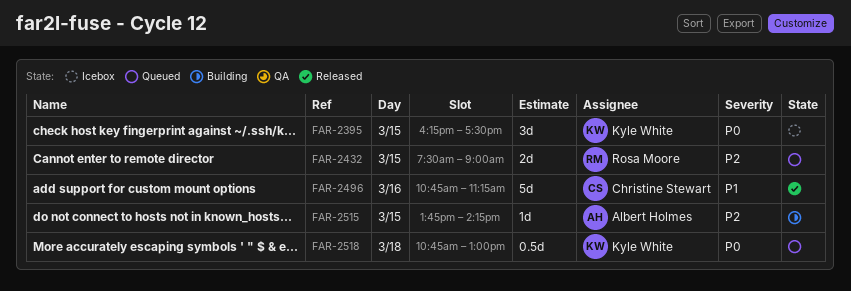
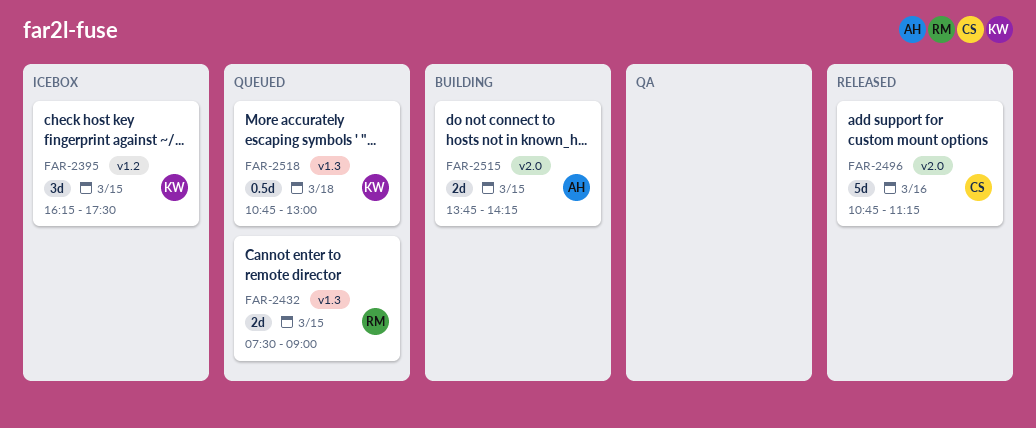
FAR-2515, estimate: 1d -> 2d

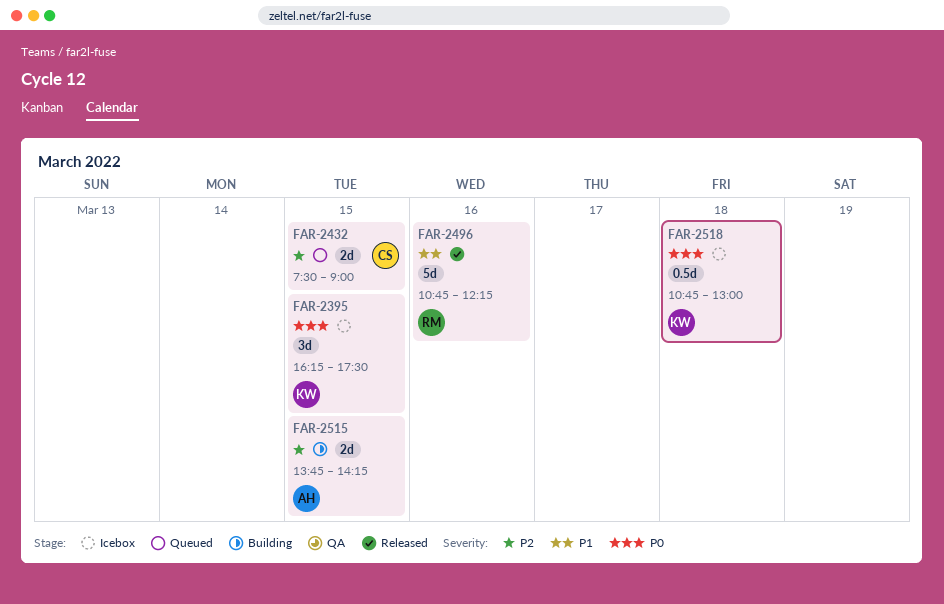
FAR-2432, owner: RM -> CS
FAR-2496, owner: CS -> RM
FAR-2496, ends: 11:15 -> 12:15
FAR-2518, status: Queued -> Icebox

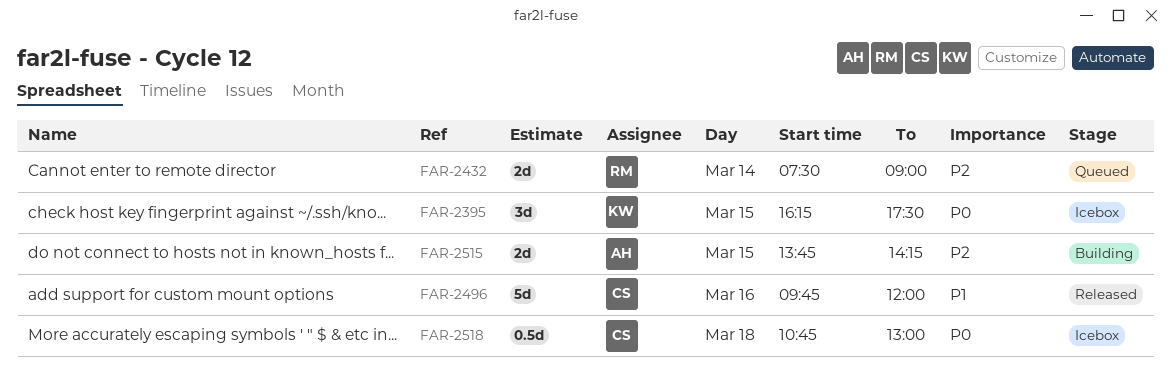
FAR-2432, owner: CS -> RM
FAR-2432, day: Mar 15 -> Mar 14
FAR-2496, owner: RM -> CS
FAR-2496, begins: 10:45 -> 09:45
FAR-2496, ends: 12:15 -> 12:00
FAR-2518, owner: KW -> CS

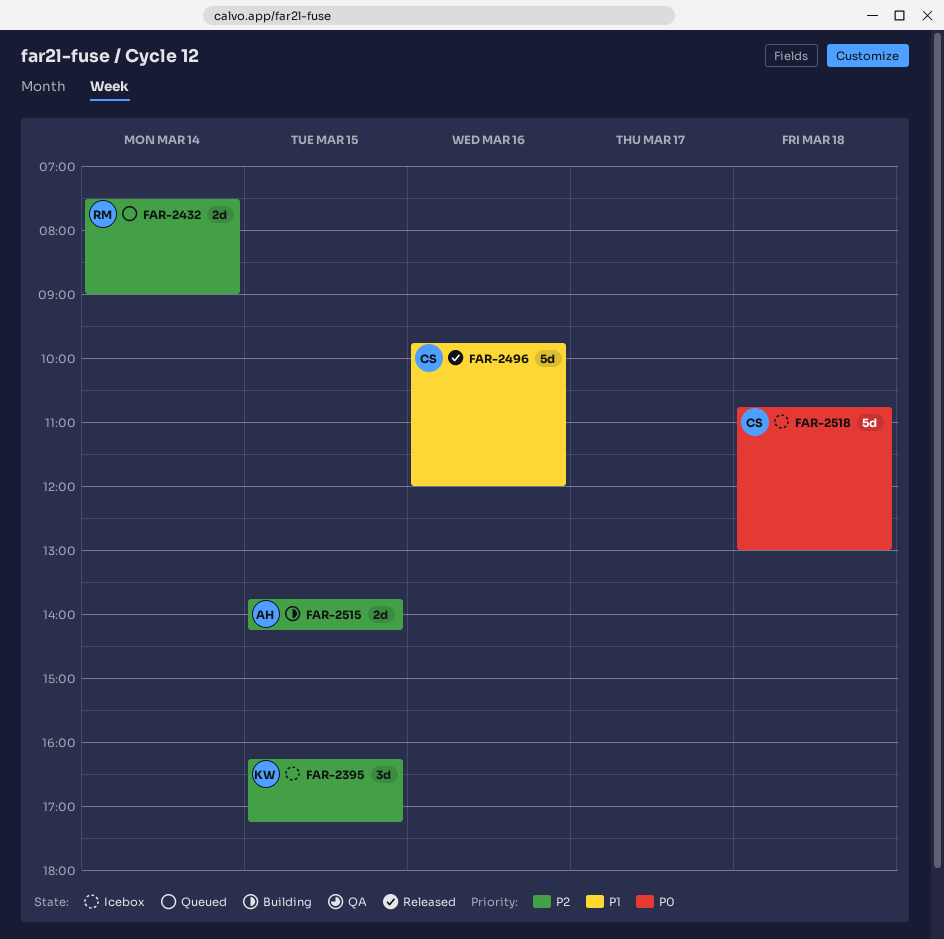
FAR-2395, priority: P0 -> P2
FAR-2395, ends: 17:30 -> 17:15
FAR-2518, estimate: 0.5d -> 5d

